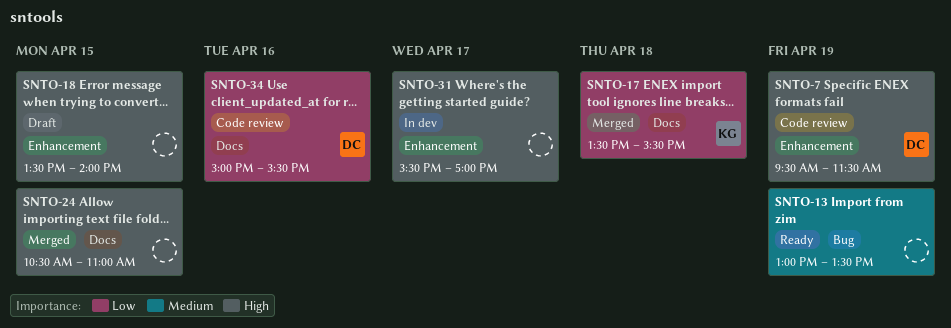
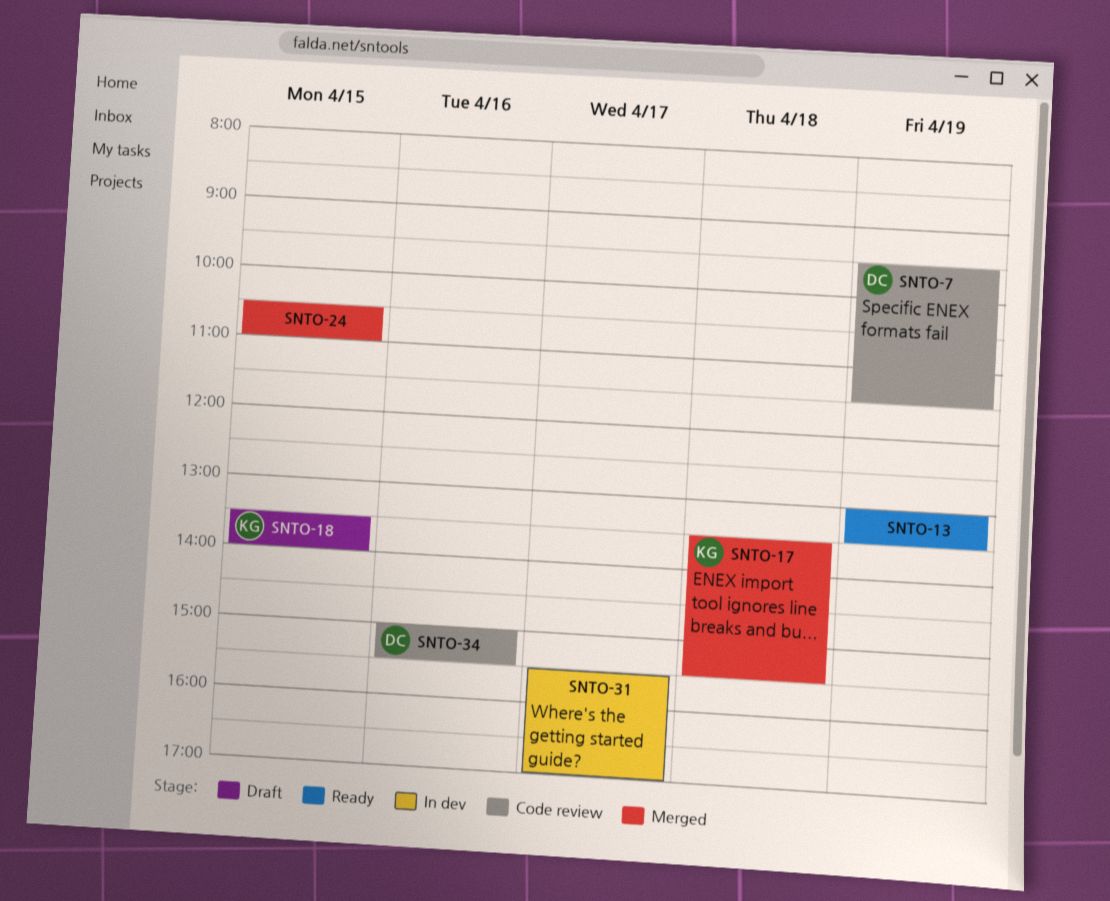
SNTO-18, owner: none -> KG

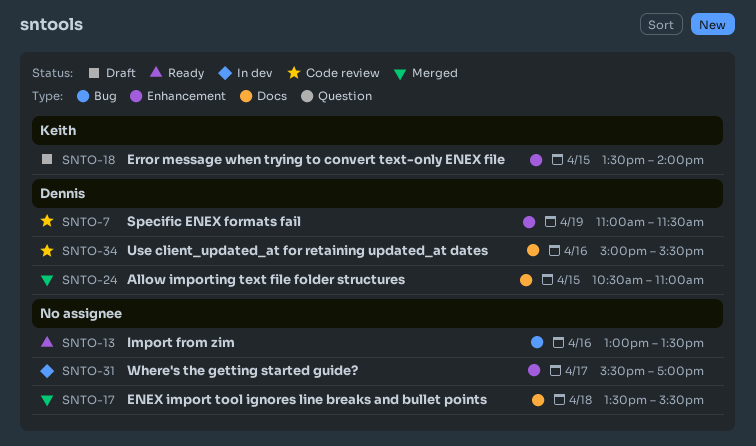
SNTO-7, begins: 09:30 -> 11:00
SNTO-13, day: Apr 19 -> Apr 16
SNTO-17, owner: Keith -> none
SNTO-24, owner: none -> Dennis

